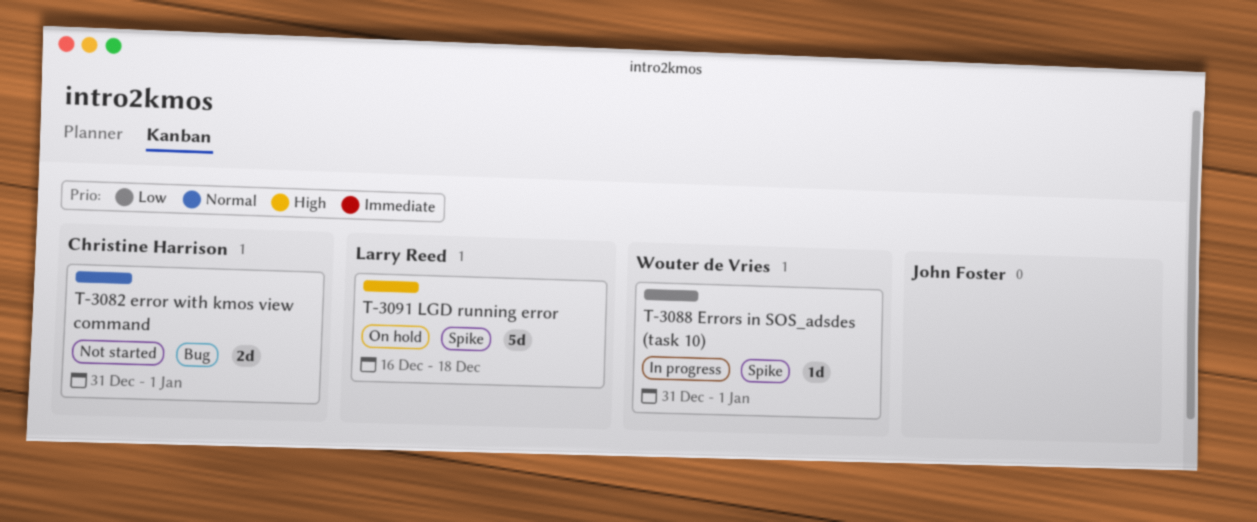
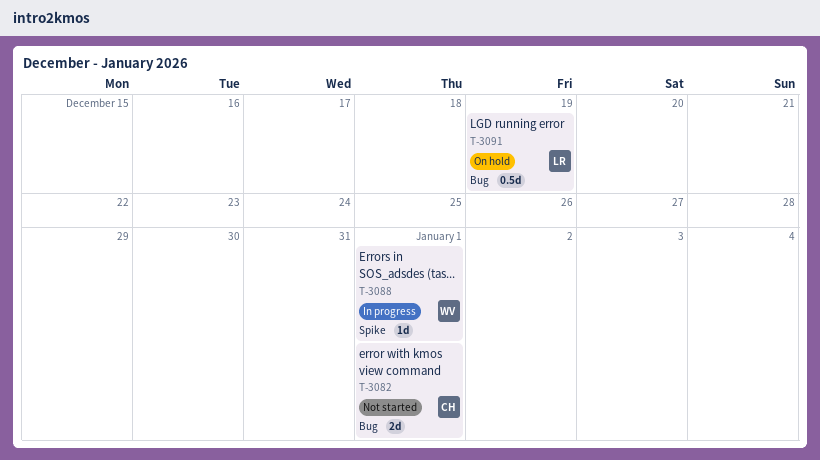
T-3091, label: Spike -> Bug
T-3091, estimate: 5d -> 0.5d
T-3091, due: Dec 18 -> Dec 19

